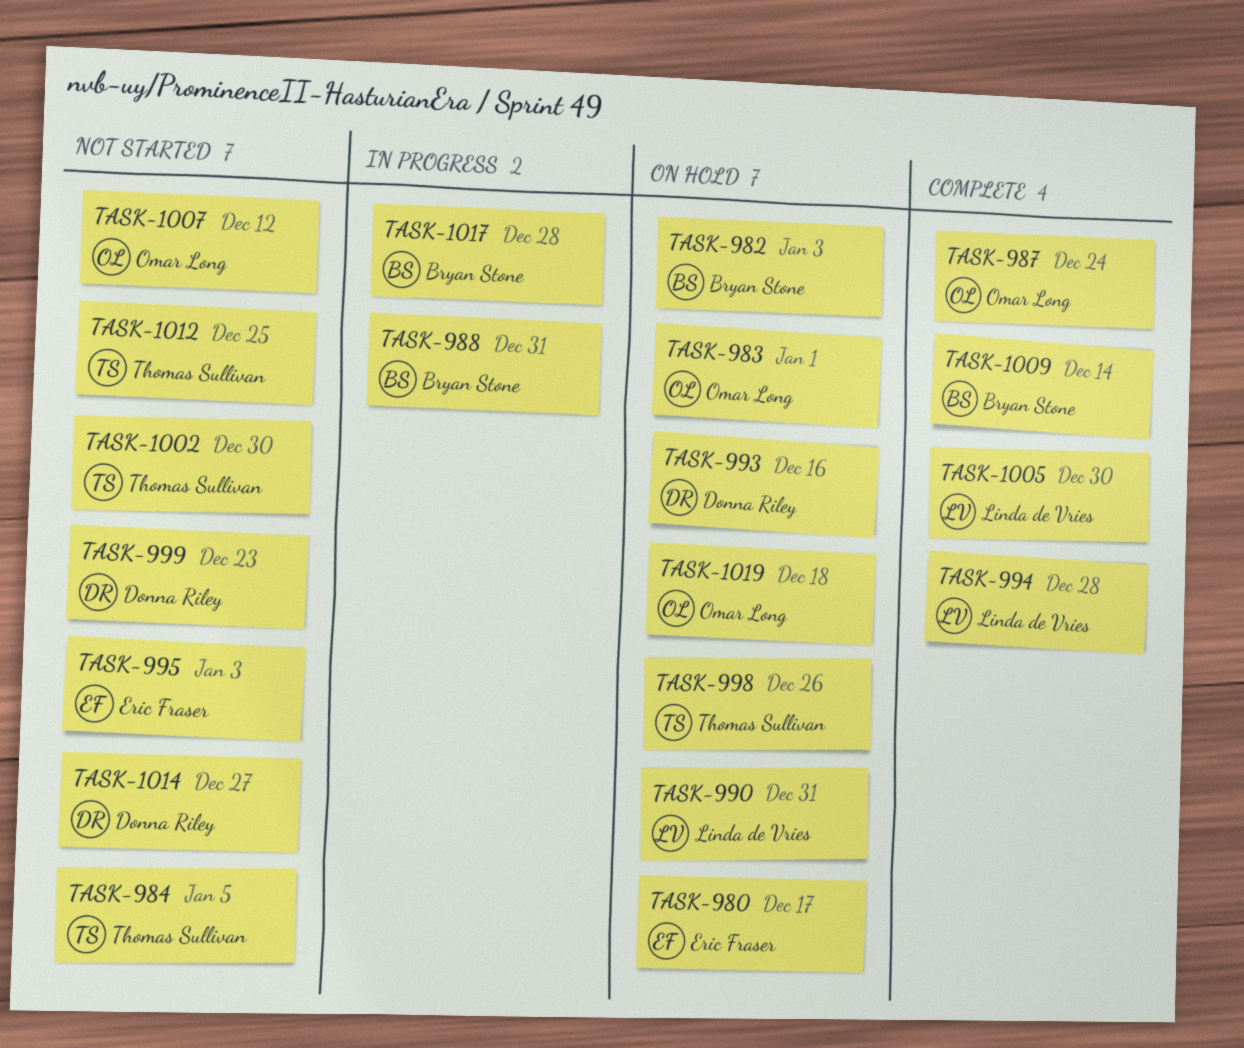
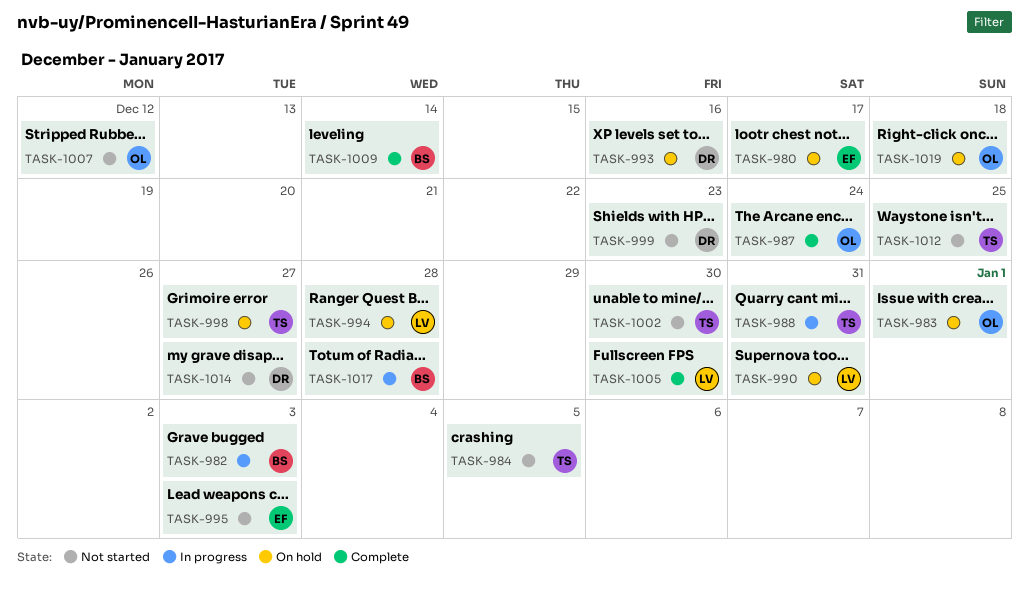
TASK-982, status: On hold -> In progress
TASK-988, owner: Bryan Stone -> Thomas Sullivan
TASK-994, status: Complete -> On hold
TASK-998, due: Dec 26 -> Dec 27

